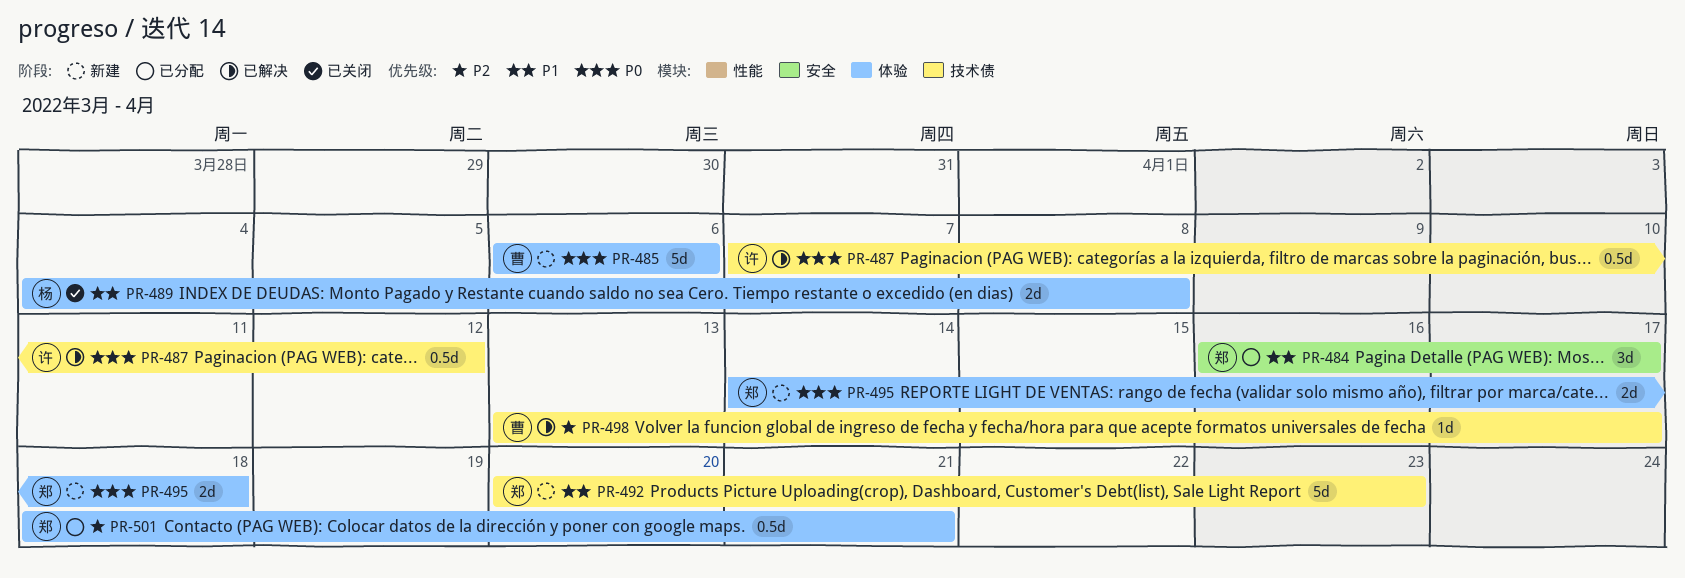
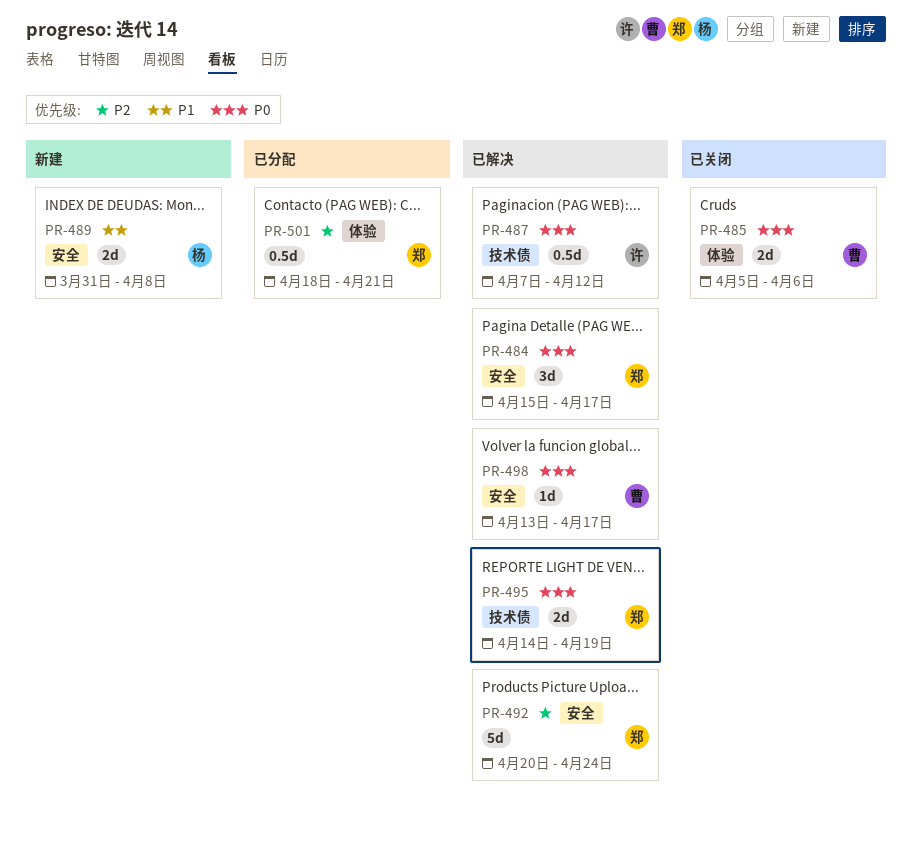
PR-484, status: 已分配 -> 已解决
PR-484, priority: P1 -> P0
PR-484, start: Apr 16 -> Apr 15
PR-485, status: 新建 -> 已关闭
PR-485, estimate: 5d -> 2d
PR-485, start: Apr 6 -> Apr 5
PR-489, status: 已关闭 -> 新建
PR-489, label: 体验 -> 安全
PR-489, start: Apr 4 -> Mar 31
PR-492, status: 新建 -> 已解决
PR-492, priority: P1 -> P2
PR-492, label: 技术债 -> 安全
PR-492, due: Apr 23 -> Apr 24
PR-495, status: 新建 -> 已解决
PR-495, label: 体验 -> 技术债
PR-495, due: Apr 18 -> Apr 19
PR-498, priority: P2 -> P0
PR-498, label: 技术债 -> 安全

